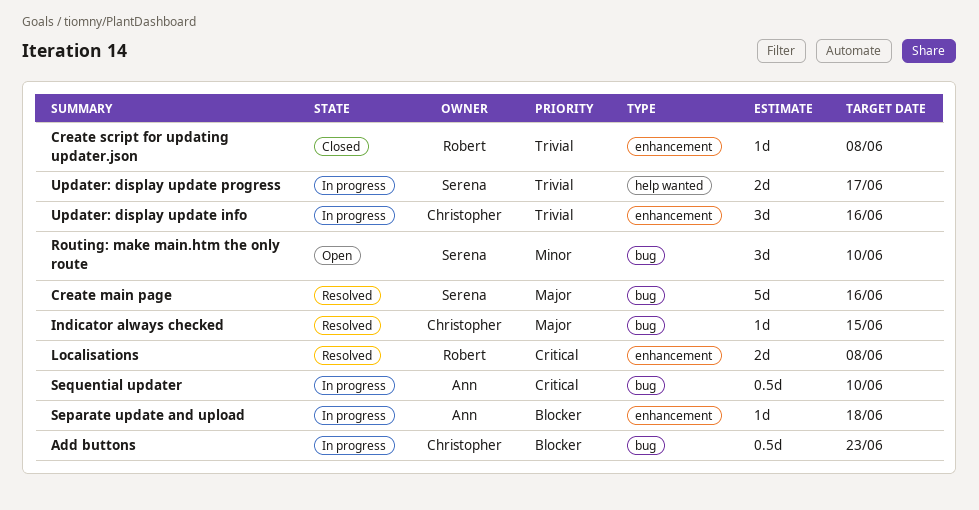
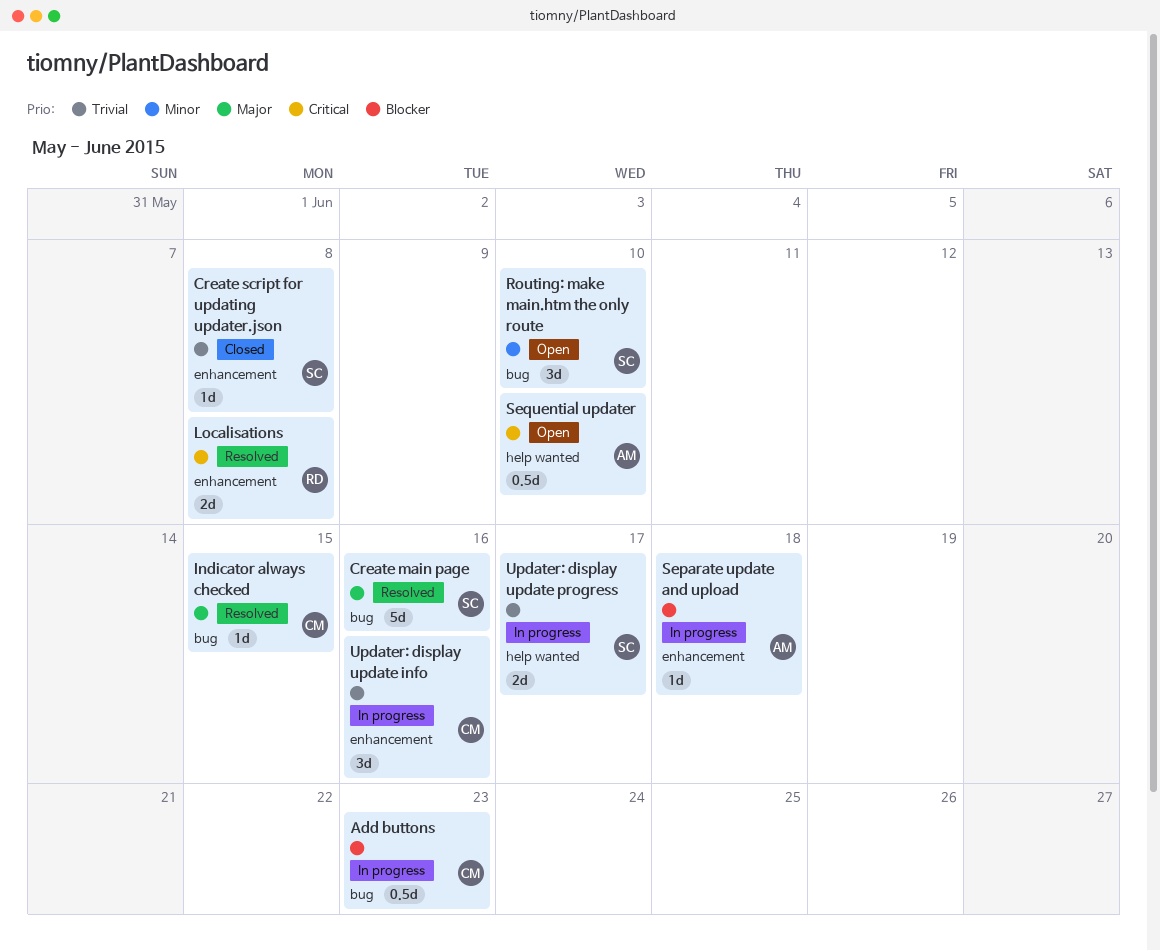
Create script for updating updater.json, owner: Robert -> Serena
Sequential updater, status: In progress -> Open
Sequential updater, label: bug -> help wanted

